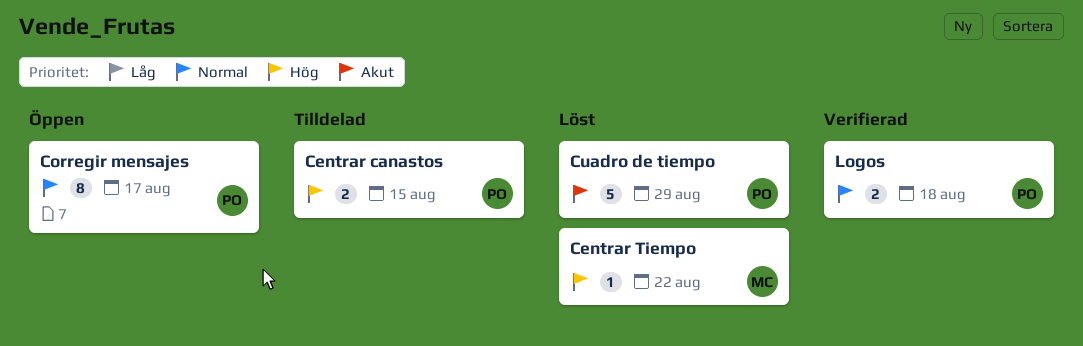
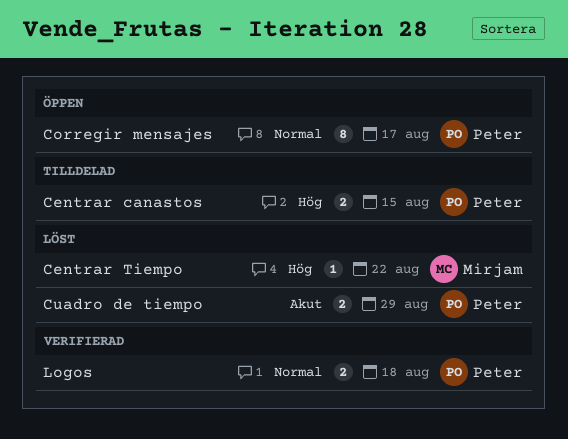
Cuadro de tiempo, estimate: 5 -> 2

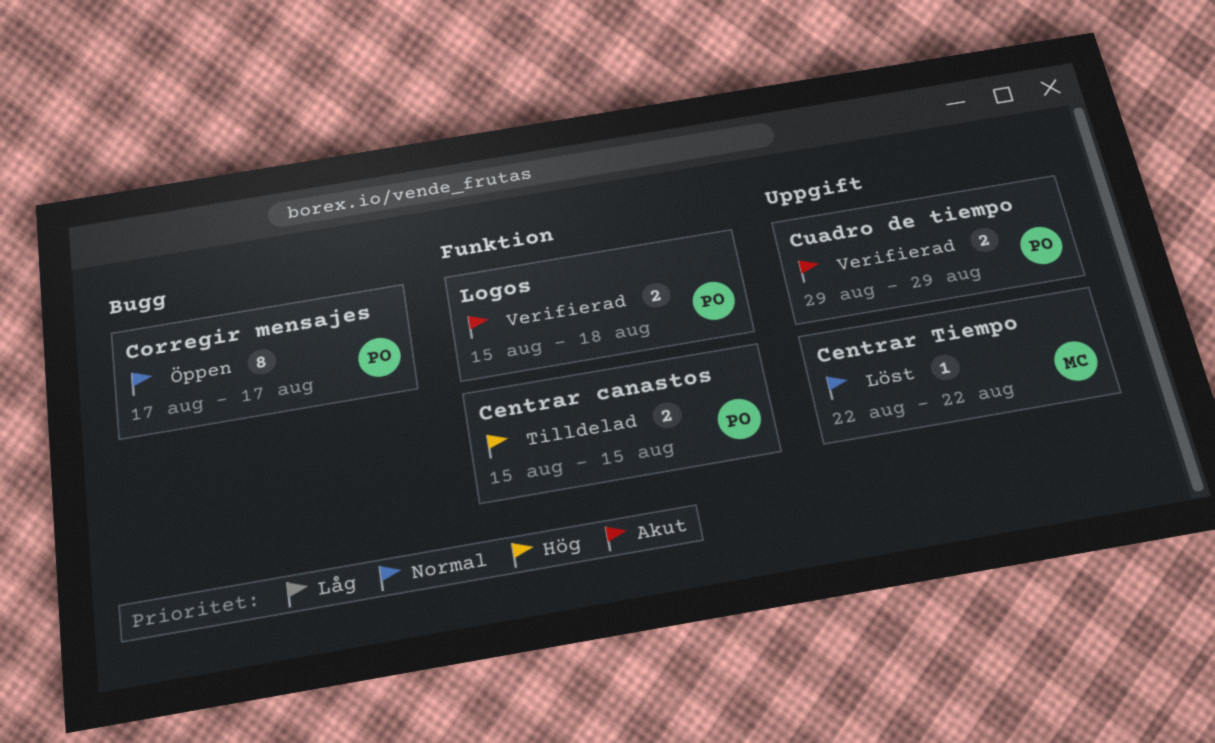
Centrar Tiempo, priority: Hög -> Normal
Cuadro de tiempo, status: Löst -> Verifierad
Logos, priority: Normal -> Akut

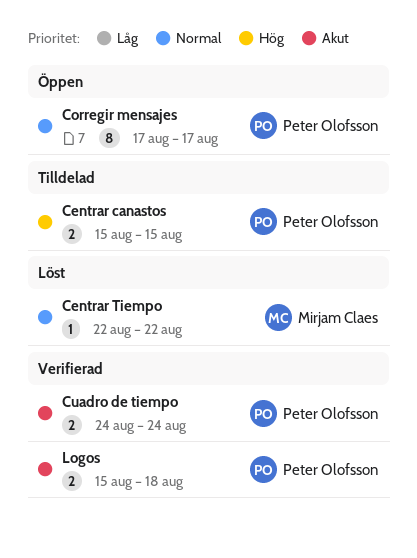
Cuadro de tiempo, start: Aug 29 -> Aug 24
Cuadro de tiempo, due: Aug 29 -> Aug 24

